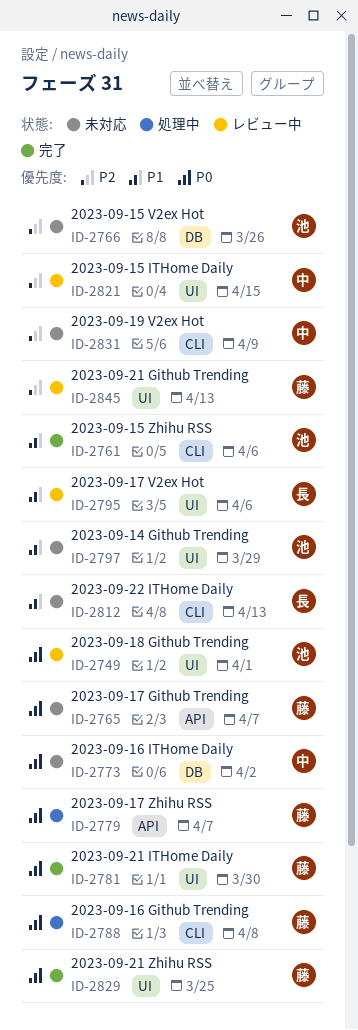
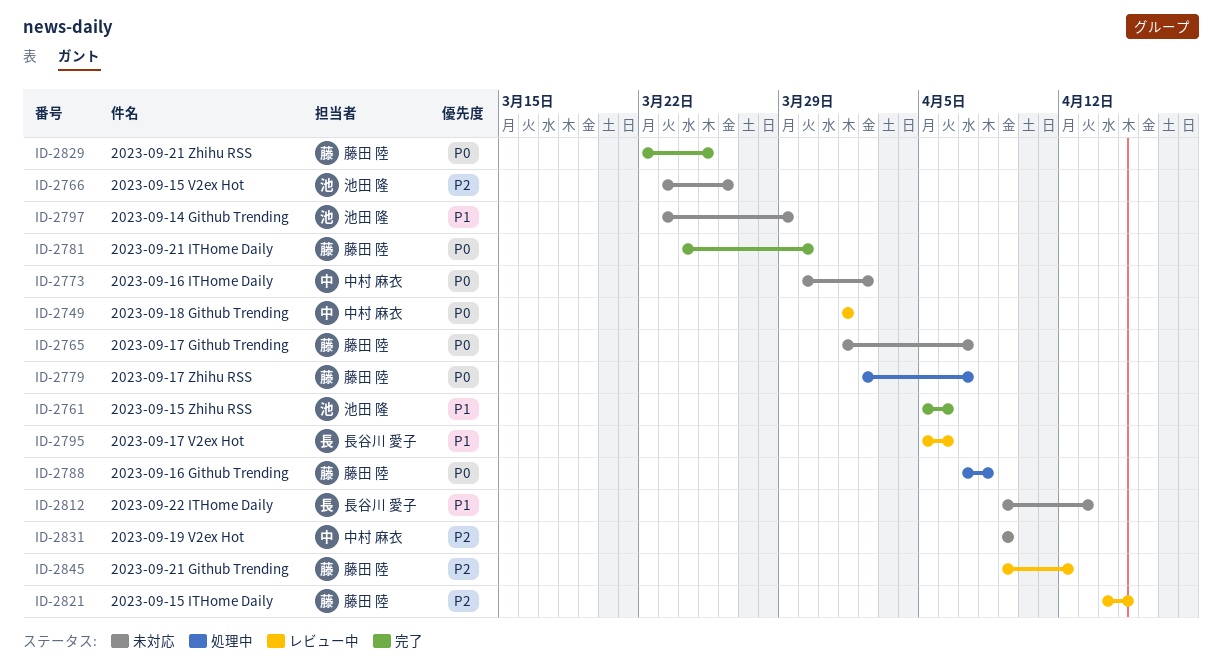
ID-2749, owner: 池田 隆 -> 中村 麻衣
ID-2821, owner: 中村 麻衣 -> 藤田 陸
ID-2845, due: Apr 13 -> Apr 12

